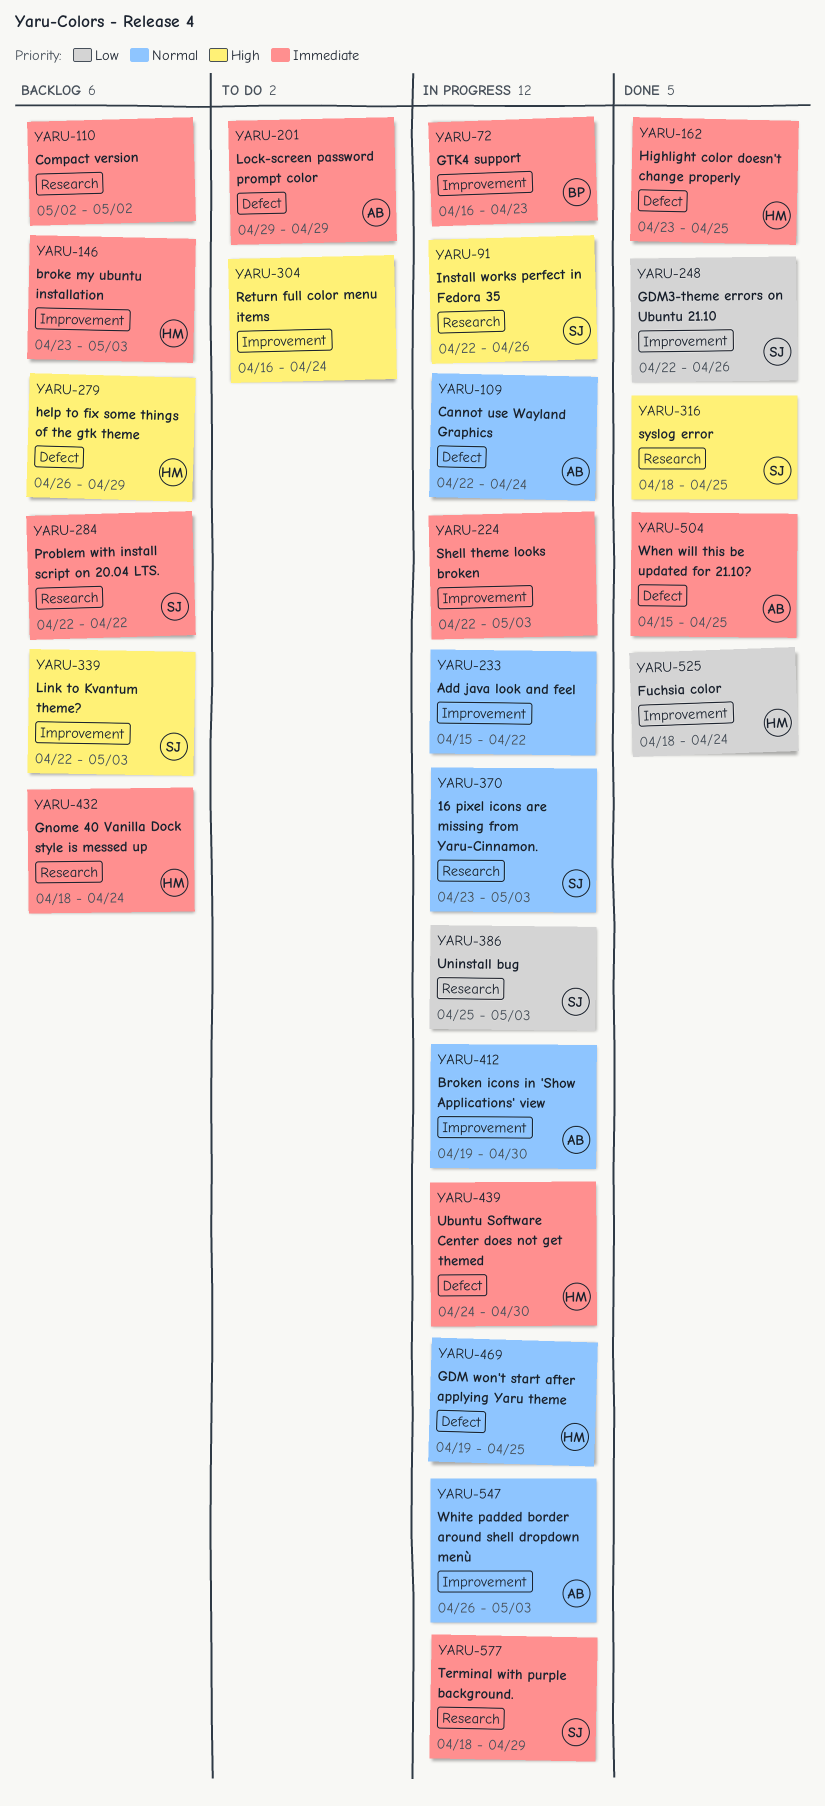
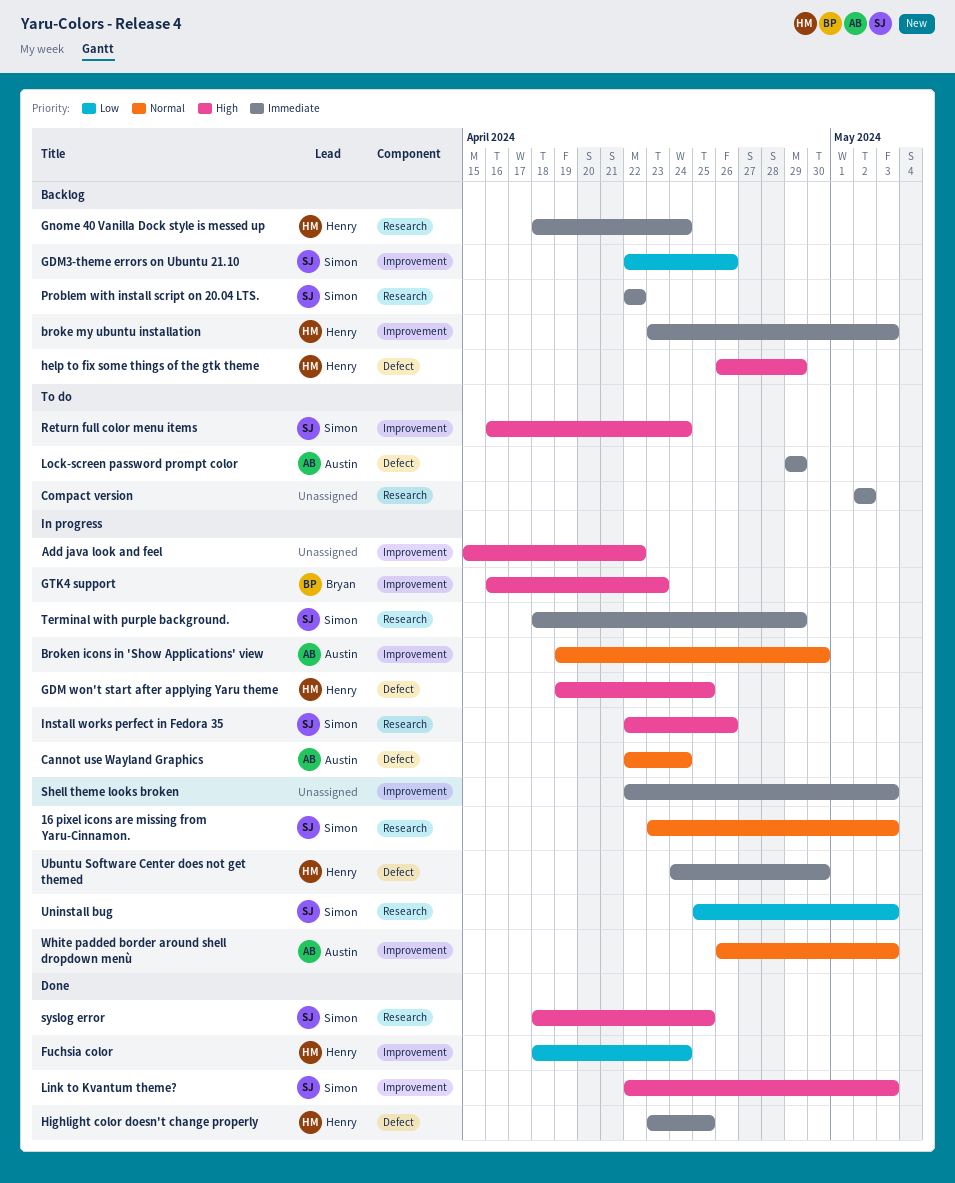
Add java look and feel, priority: Normal -> High
Compact version, status: Backlog -> To do
GDM won't start after applying Yaru theme, priority: Normal -> High
GDM3-theme errors on Ubuntu 21.10, status: Done -> Backlog
GTK4 support, priority: Immediate -> High
Link to Kvantum theme?, status: Backlog -> Done
Return full color menu items, owner: none -> Simon
When will this be updated for 21.10?: present -> none

